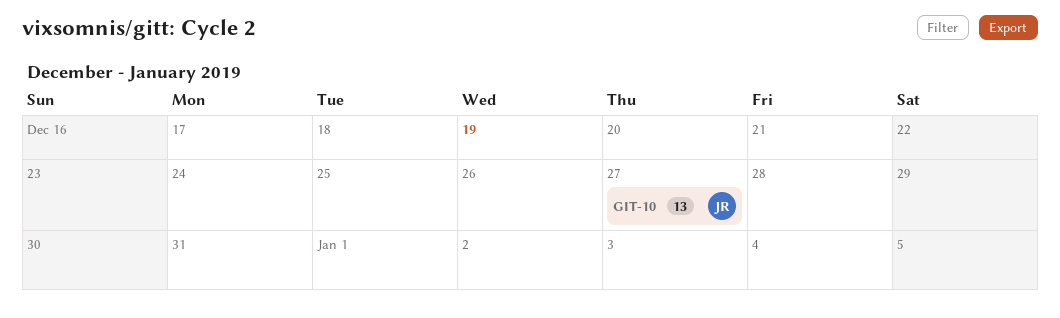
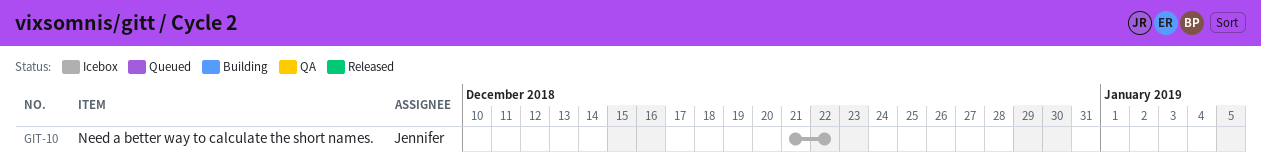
GIT-10, due: Dec 27 -> Dec 22

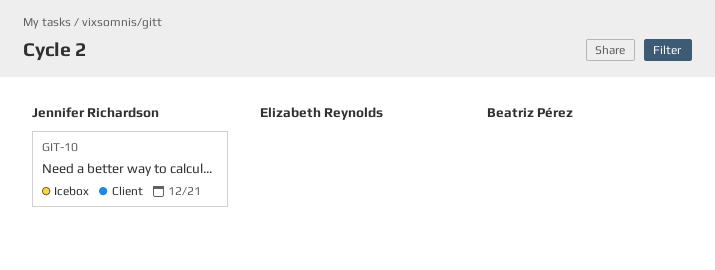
GIT-10, due: Dec 22 -> Dec 21

